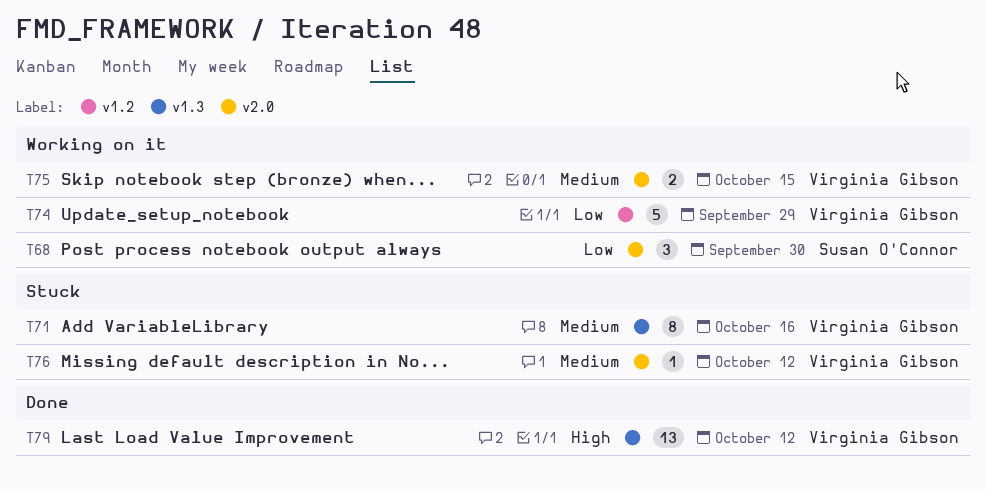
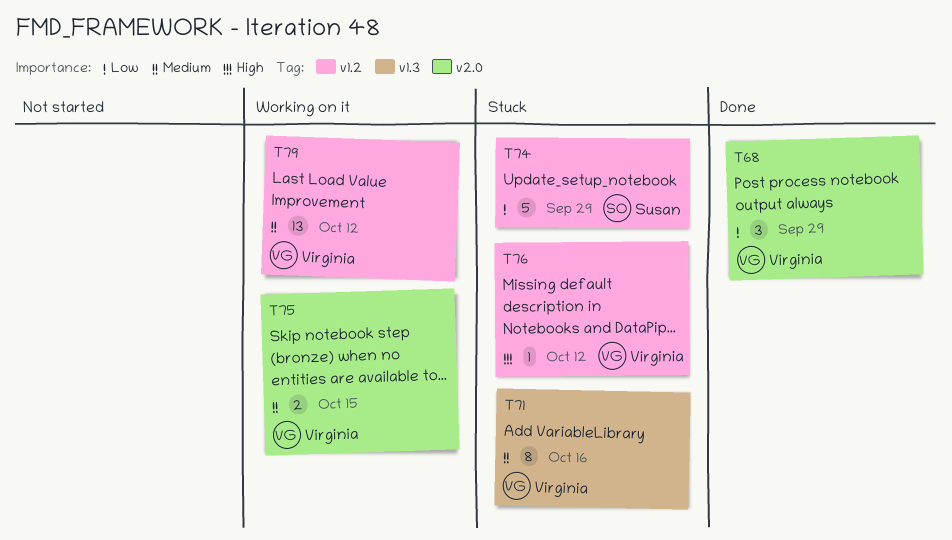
T68, status: Working on it -> Done
T68, owner: Susan O'Connor -> Virginia Gibson
T68, due: Sep 30 -> Sep 29
T74, status: Working on it -> Stuck
T74, owner: Virginia Gibson -> Susan O'Connor
T76, priority: Medium -> High
T76, label: v2.0 -> v1.2
T79, status: Done -> Working on it
T79, priority: High -> Medium
T79, label: v1.3 -> v1.2

